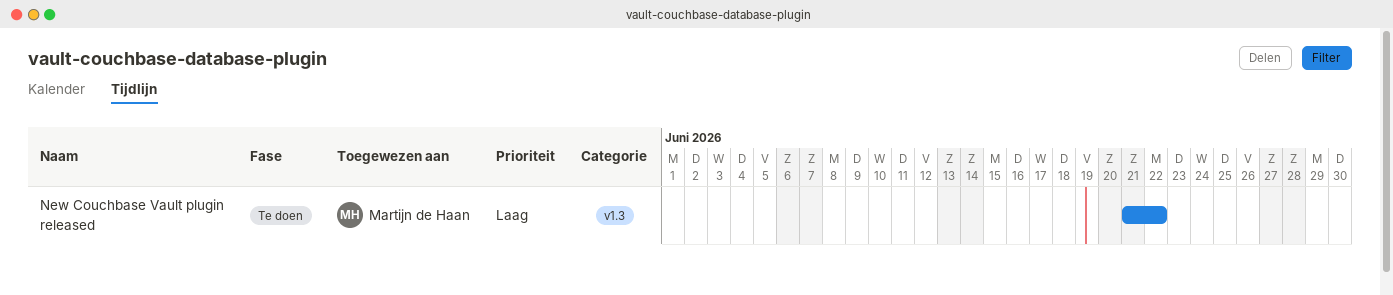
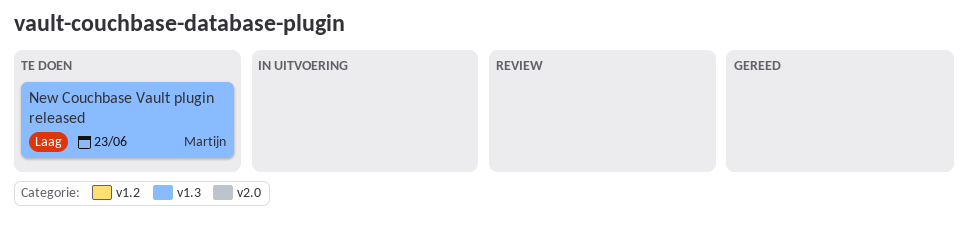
New Couchbase Vault plugin released, due: Jun 22 -> Jun 23

